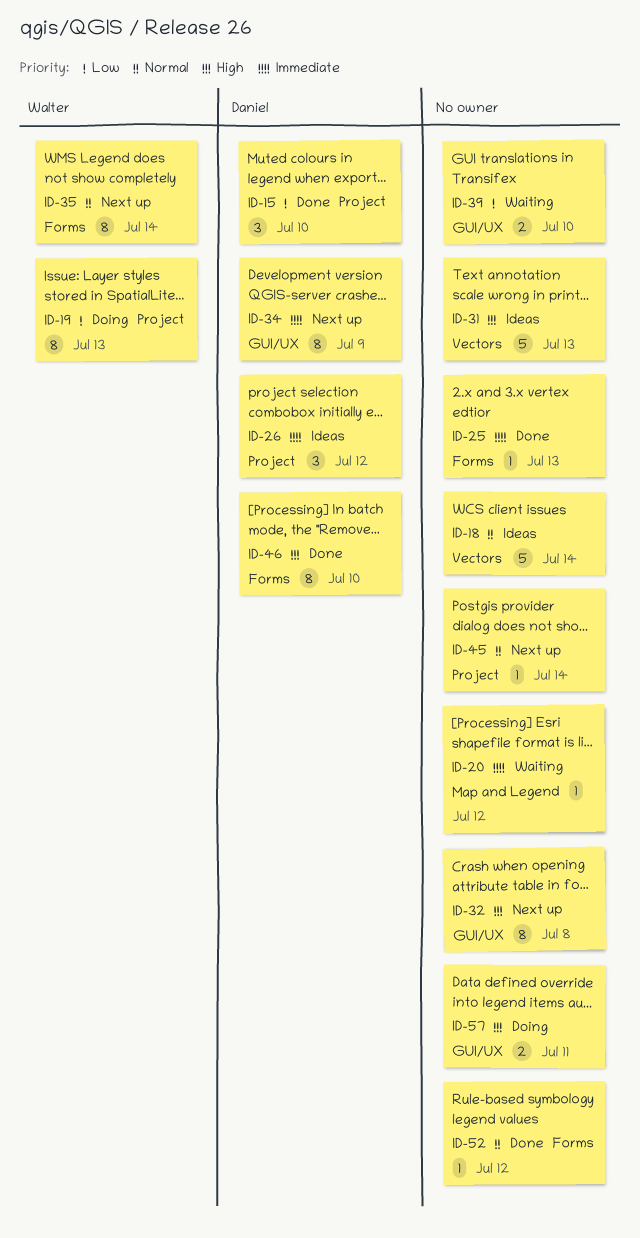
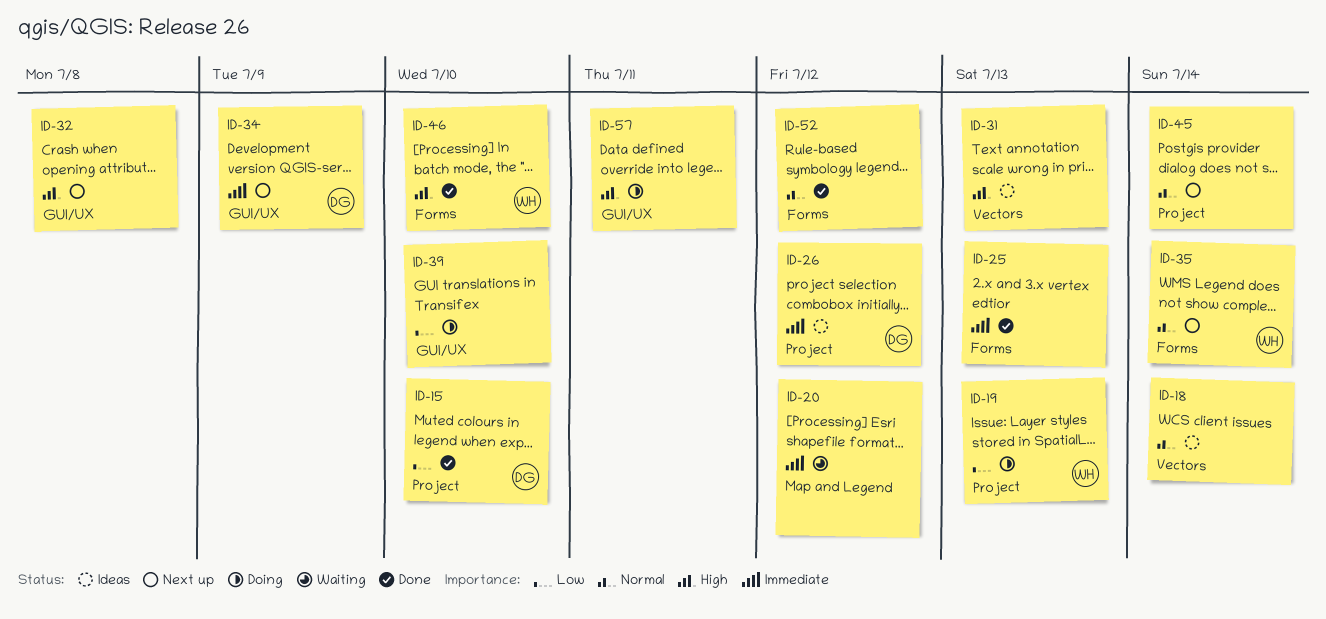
ID-39, status: Waiting -> Doing
ID-46, owner: Daniel -> Walter

